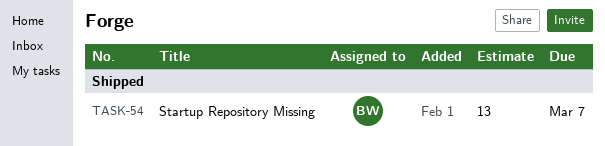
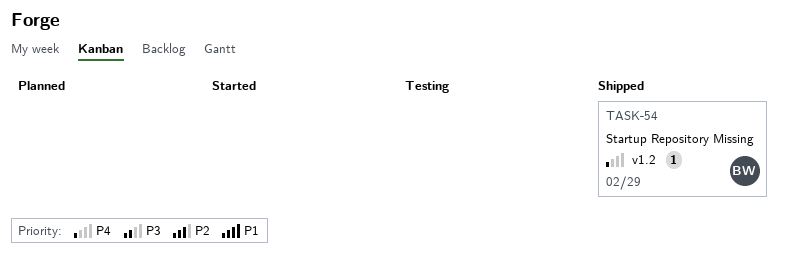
TASK-54, estimate: 13 -> 1
TASK-54, due: Mar 7 -> Feb 29

